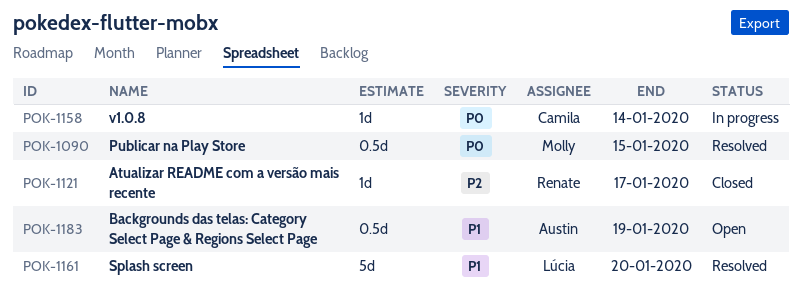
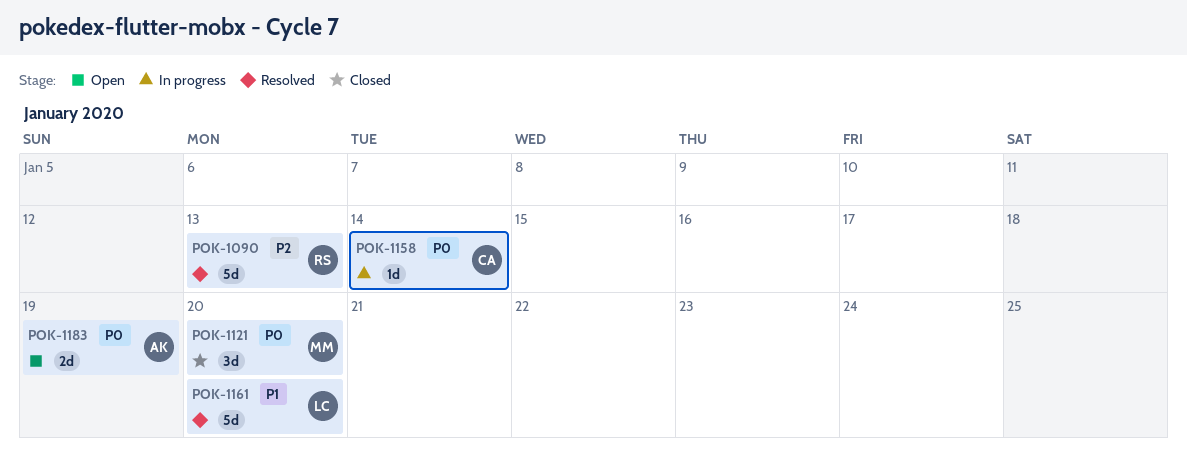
POK-1090, owner: Molly -> Renate
POK-1090, priority: P0 -> P2
POK-1090, estimate: 0.5d -> 5d
POK-1090, due: Jan 15 -> Jan 13
POK-1121, owner: Renate -> Molly
POK-1121, priority: P2 -> P0
POK-1121, estimate: 1d -> 3d
POK-1121, due: Jan 17 -> Jan 20
POK-1183, priority: P1 -> P0
POK-1183, estimate: 0.5d -> 2d

